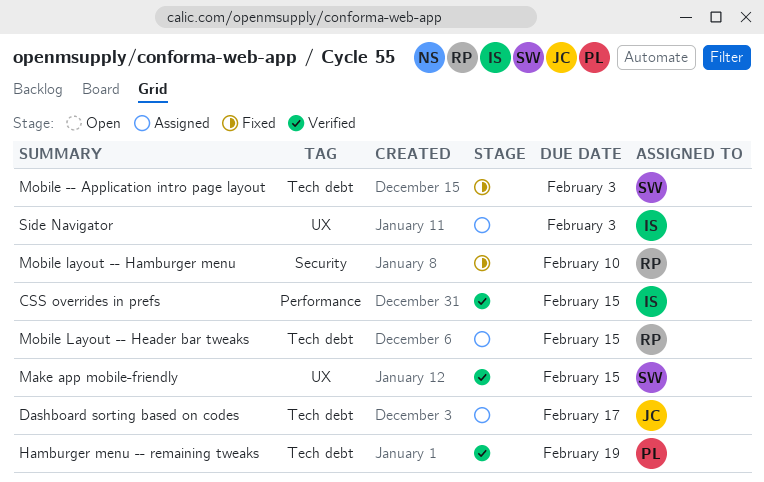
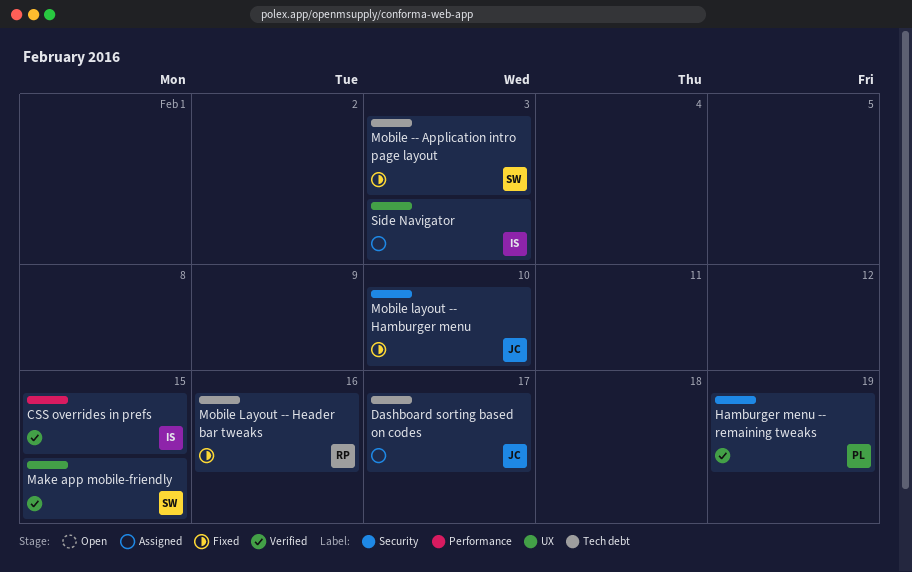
Hamburger menu -- remaining tweaks, label: Tech debt -> Security
Mobile layout -- Hamburger menu, owner: RP -> JC
Mobile Layout -- Header bar tweaks, status: Assigned -> Fixed
Mobile Layout -- Header bar tweaks, due: Feb 15 -> Feb 16

